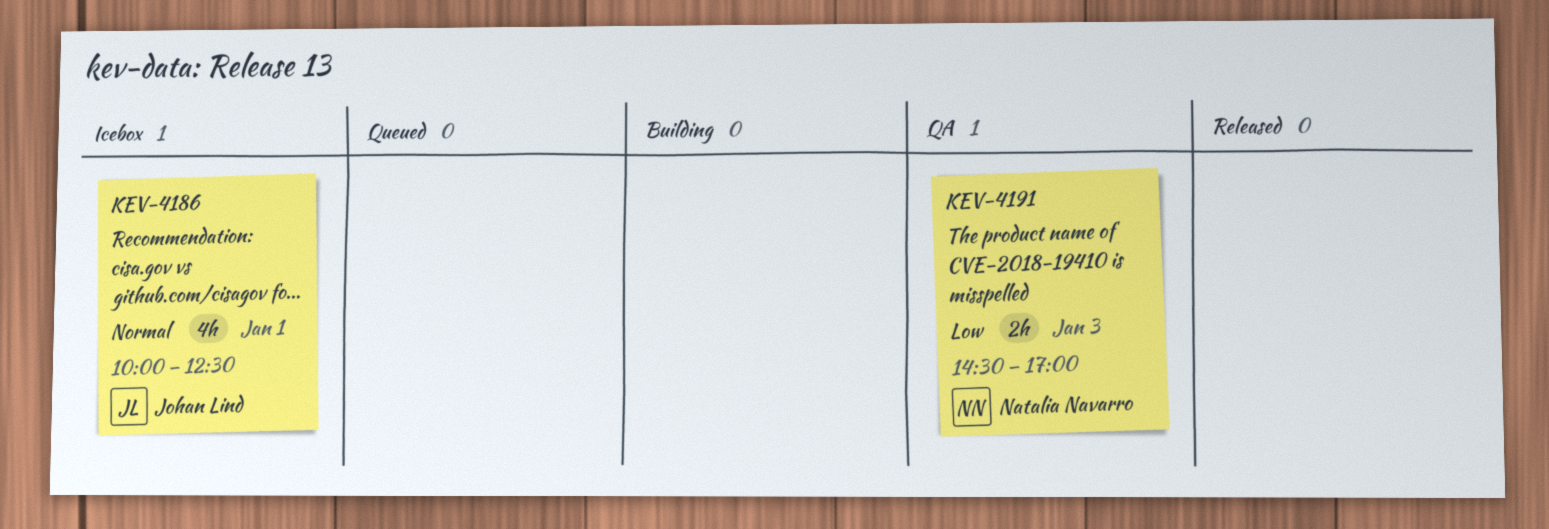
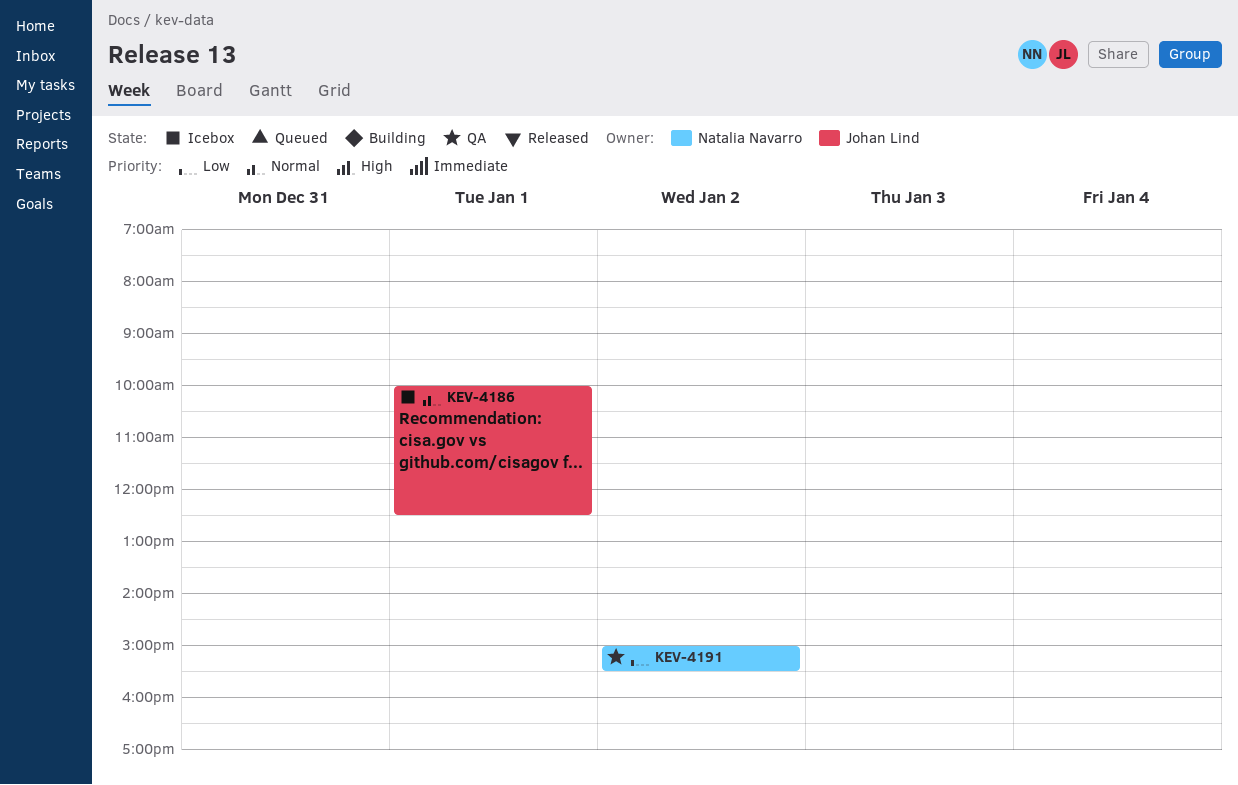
KEV-4191, day: Jan 3 -> Jan 2
KEV-4191, begins: 14:30 -> 15:00
KEV-4191, ends: 17:00 -> 15:30

